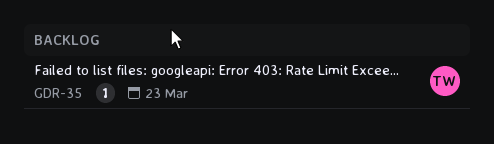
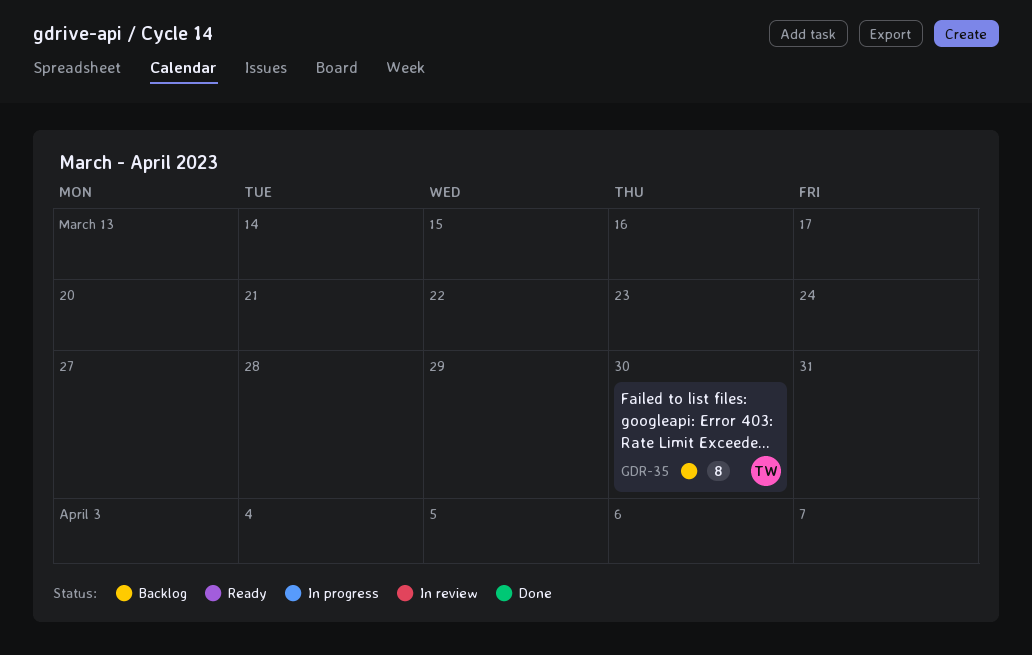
GDR-35, estimate: 1 -> 8
GDR-35, due: Mar 23 -> Mar 30

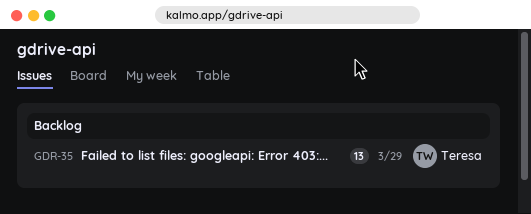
GDR-35, estimate: 8 -> 13
GDR-35, due: Mar 30 -> Mar 29

